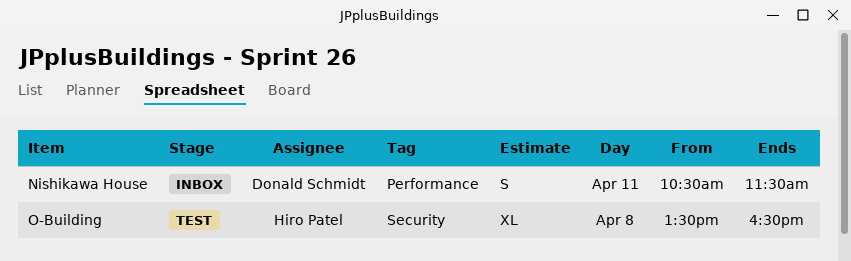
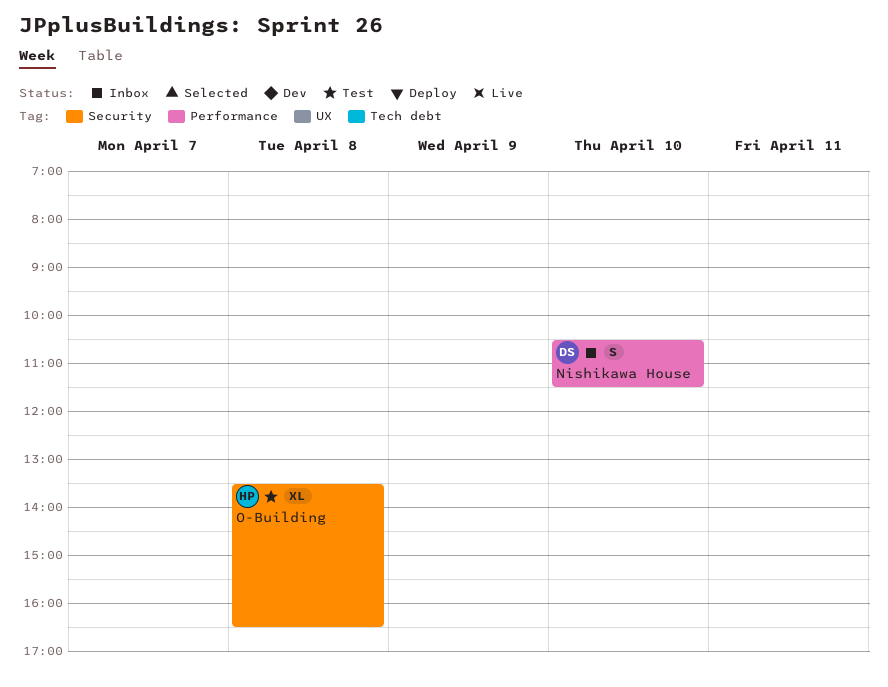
Nishikawa House, day: Apr 11 -> Apr 10

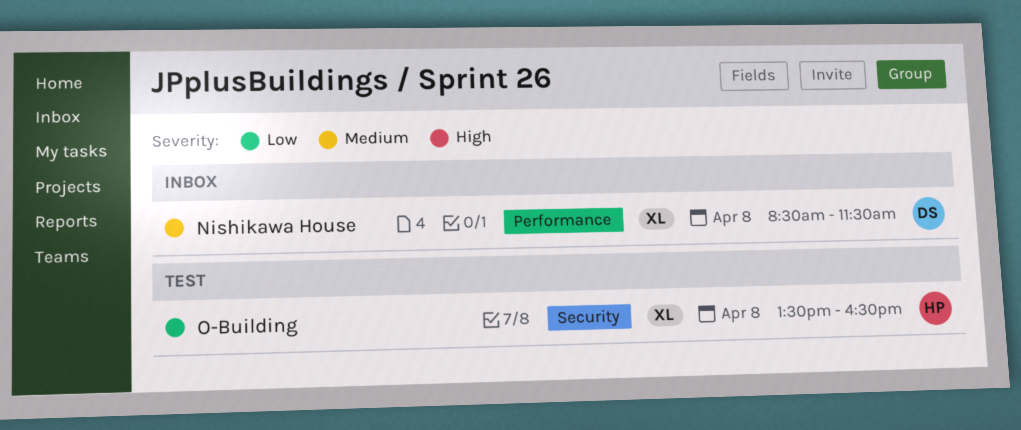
Nishikawa House, estimate: S -> XL
Nishikawa House, day: Apr 10 -> Apr 8
Nishikawa House, begins: 10:30 -> 08:30

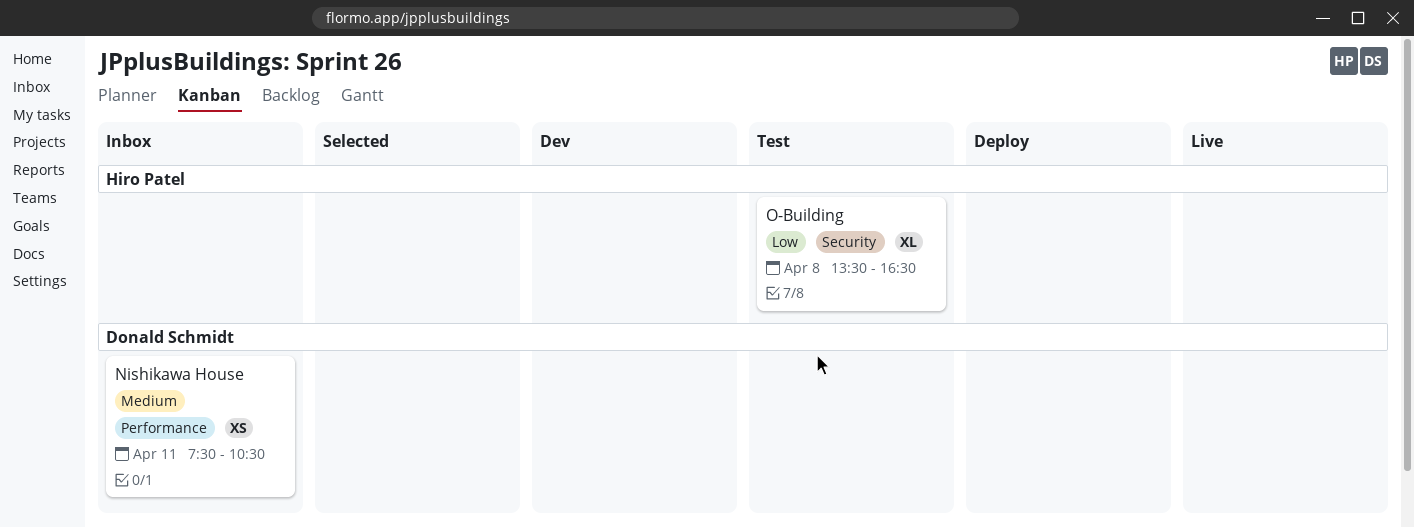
Nishikawa House, estimate: XL -> XS
Nishikawa House, day: Apr 8 -> Apr 11
Nishikawa House, begins: 08:30 -> 07:30
Nishikawa House, ends: 11:30 -> 10:30

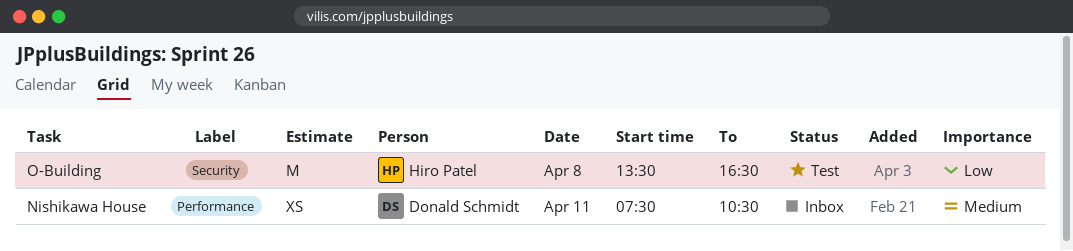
O-Building, estimate: XL -> M

